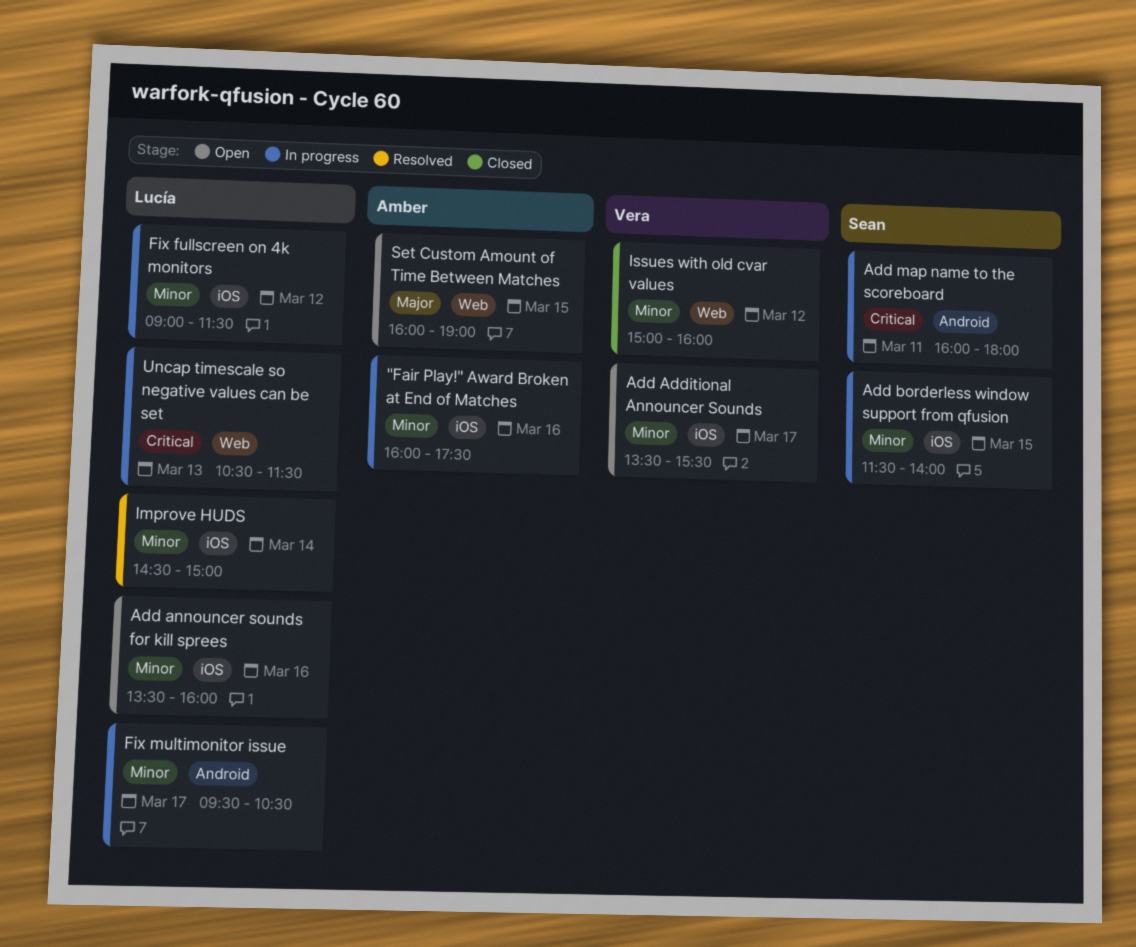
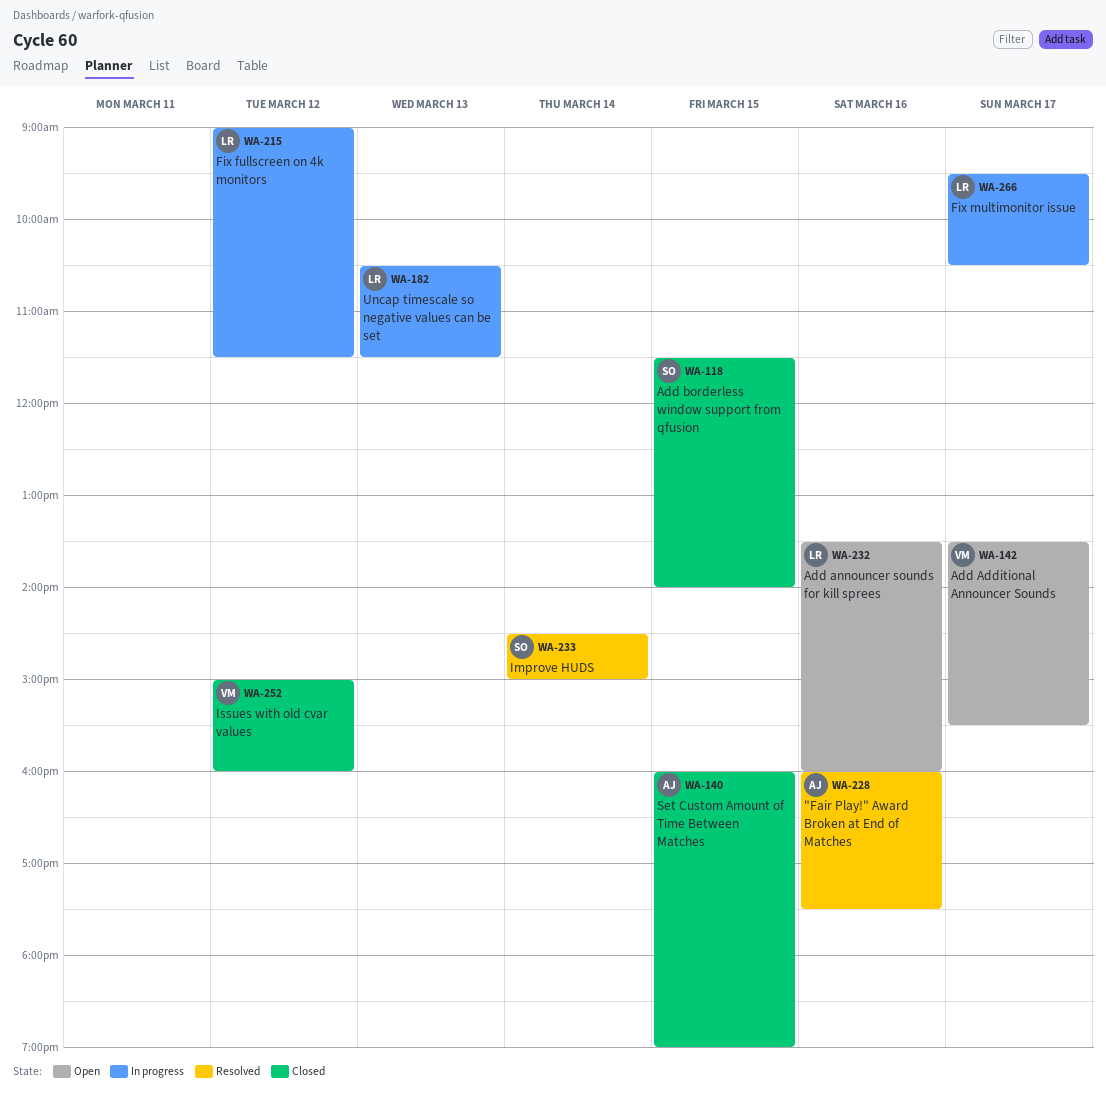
"Fair Play!" Award Broken at End of Matches, status: In progress -> Resolved
Add borderless window support from qfusion, status: In progress -> Closed
Add map name to the scoreboard: present -> none
Improve HUDS, owner: Lucía -> Sean
Set Custom Amount of Time Between Matches, status: Open -> Closed

